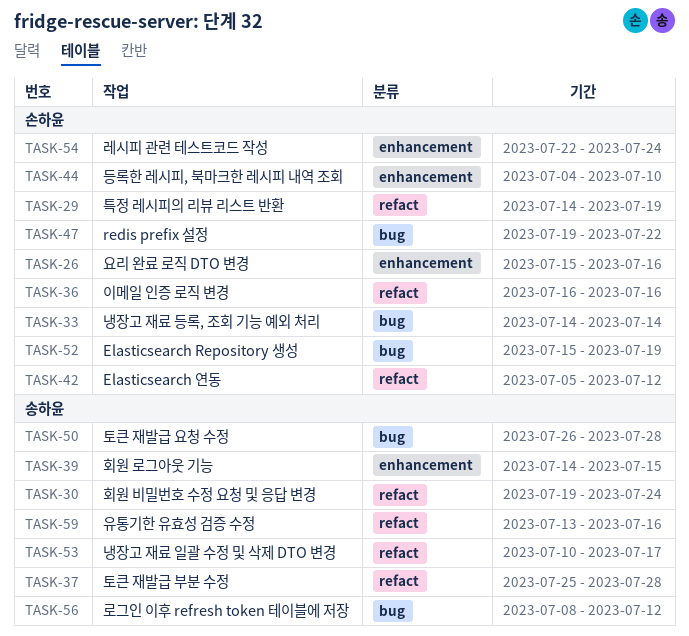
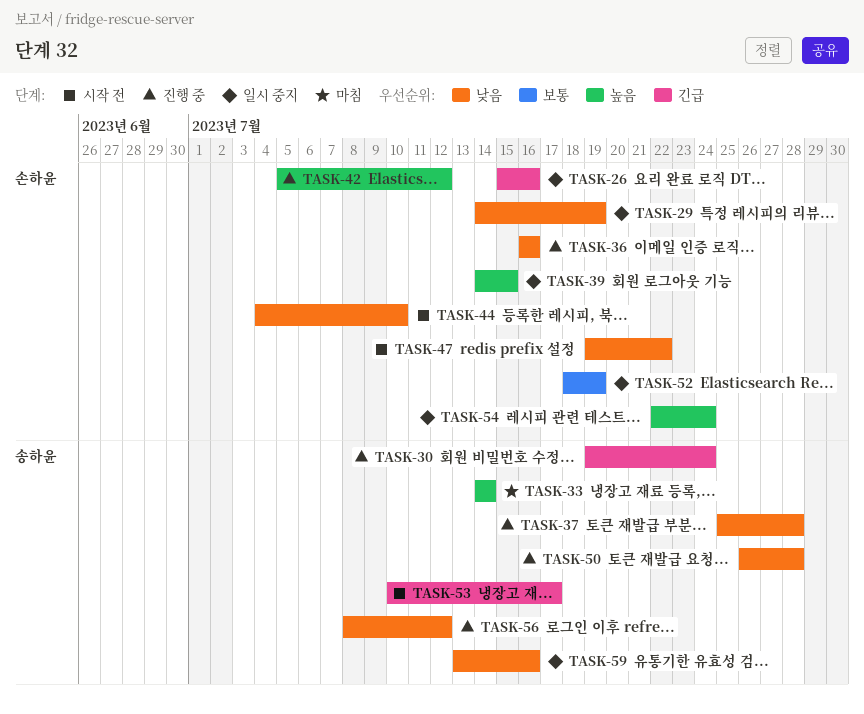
TASK-33, owner: 손하윤 -> 송하윤
TASK-39, owner: 송하윤 -> 손하윤
TASK-52, start: Jul 15 -> Jul 18

